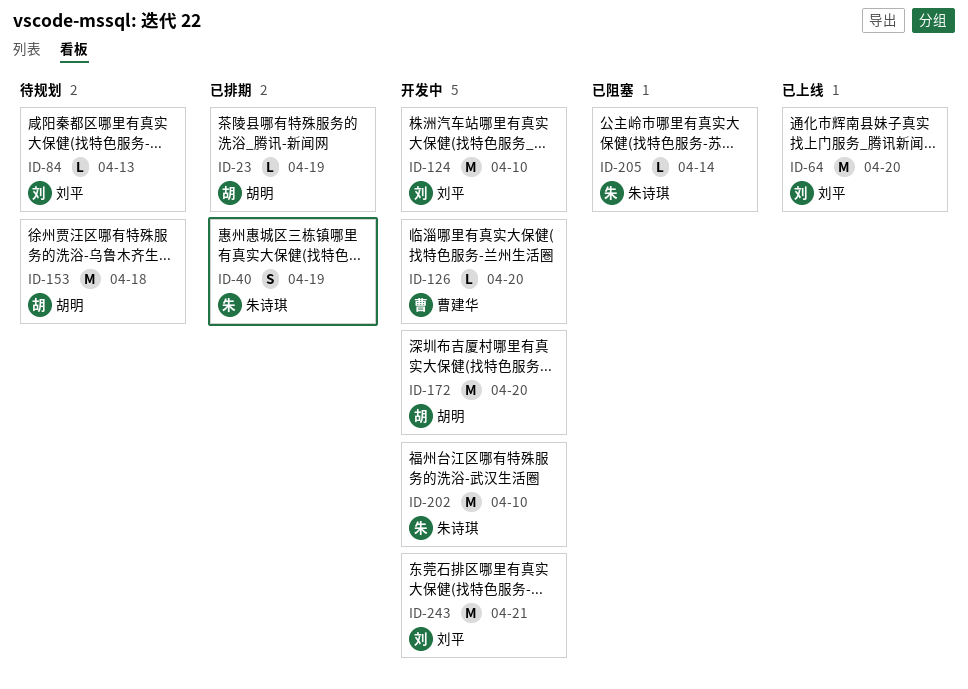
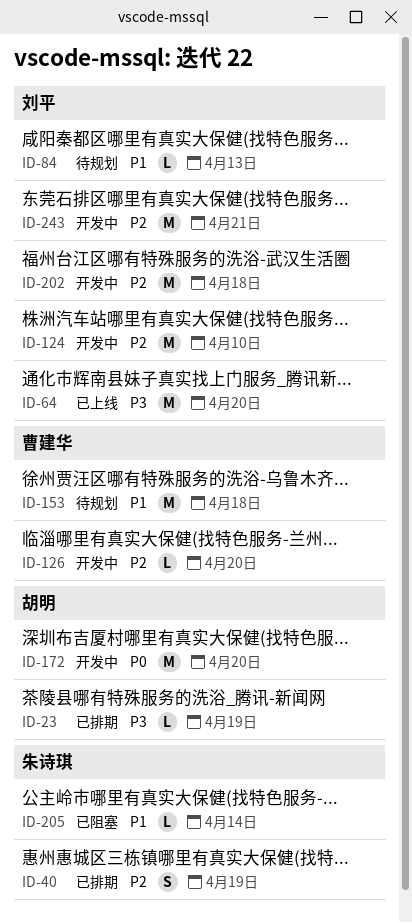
ID-153, owner: 胡明 -> 曹建华
ID-202, owner: 朱诗琪 -> 刘平
ID-202, due: Apr 10 -> Apr 18

